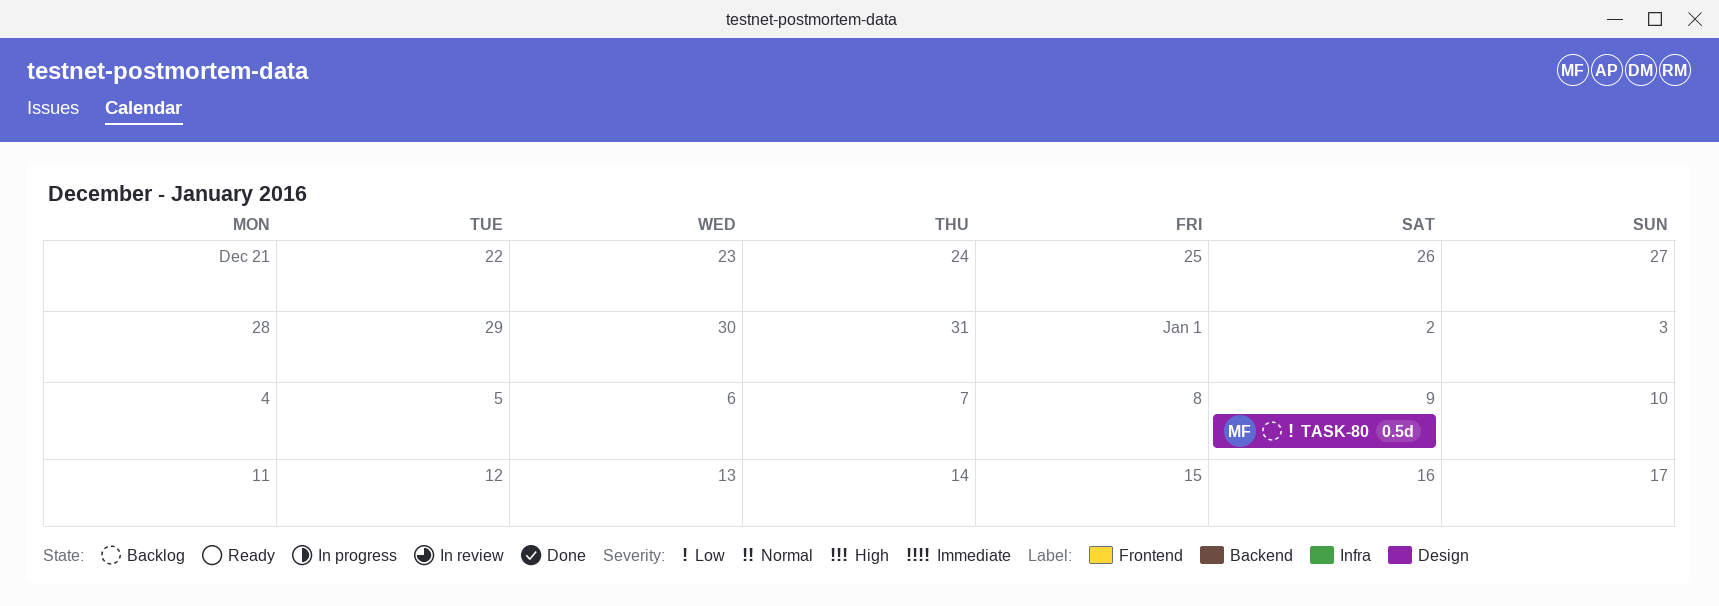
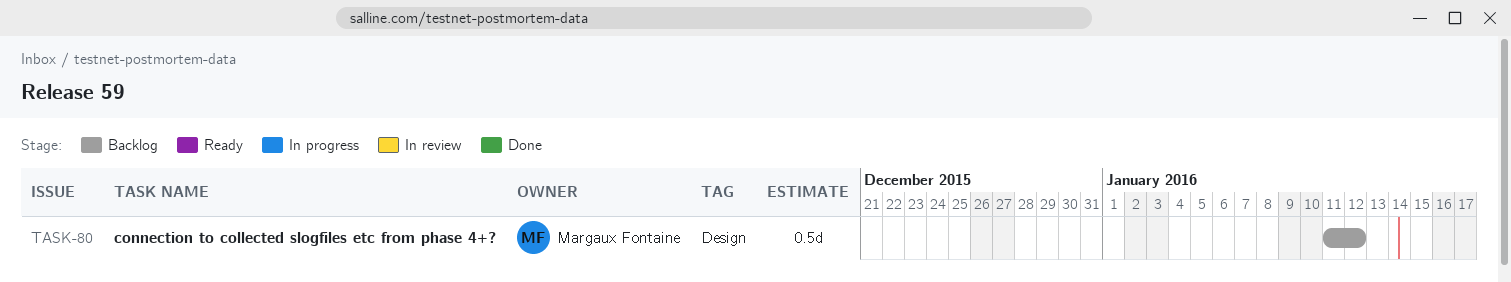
TASK-80, start: Jan 9 -> Jan 11
TASK-80, due: Jan 9 -> Jan 12

